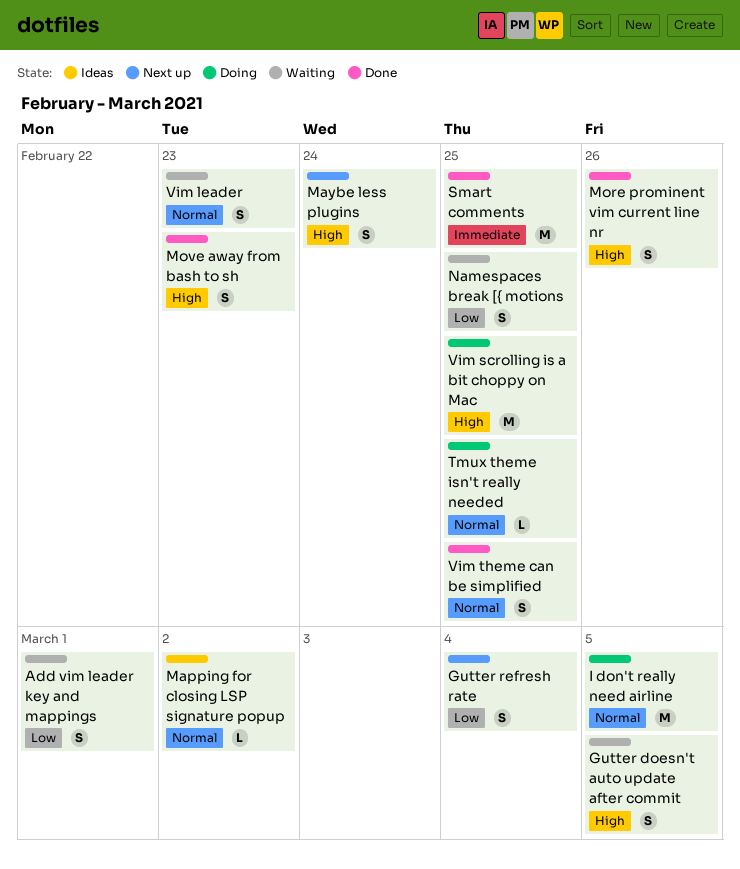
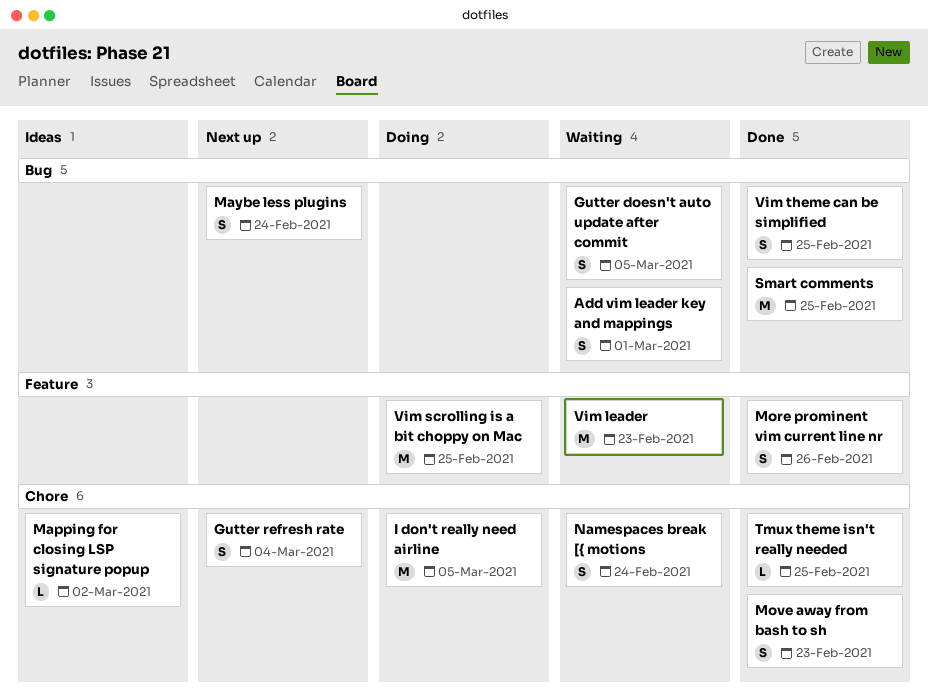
Namespaces break [{ motions, due: Feb 25 -> Feb 24
Tmux theme isn't really needed, status: Doing -> Done
Vim leader, estimate: S -> M

